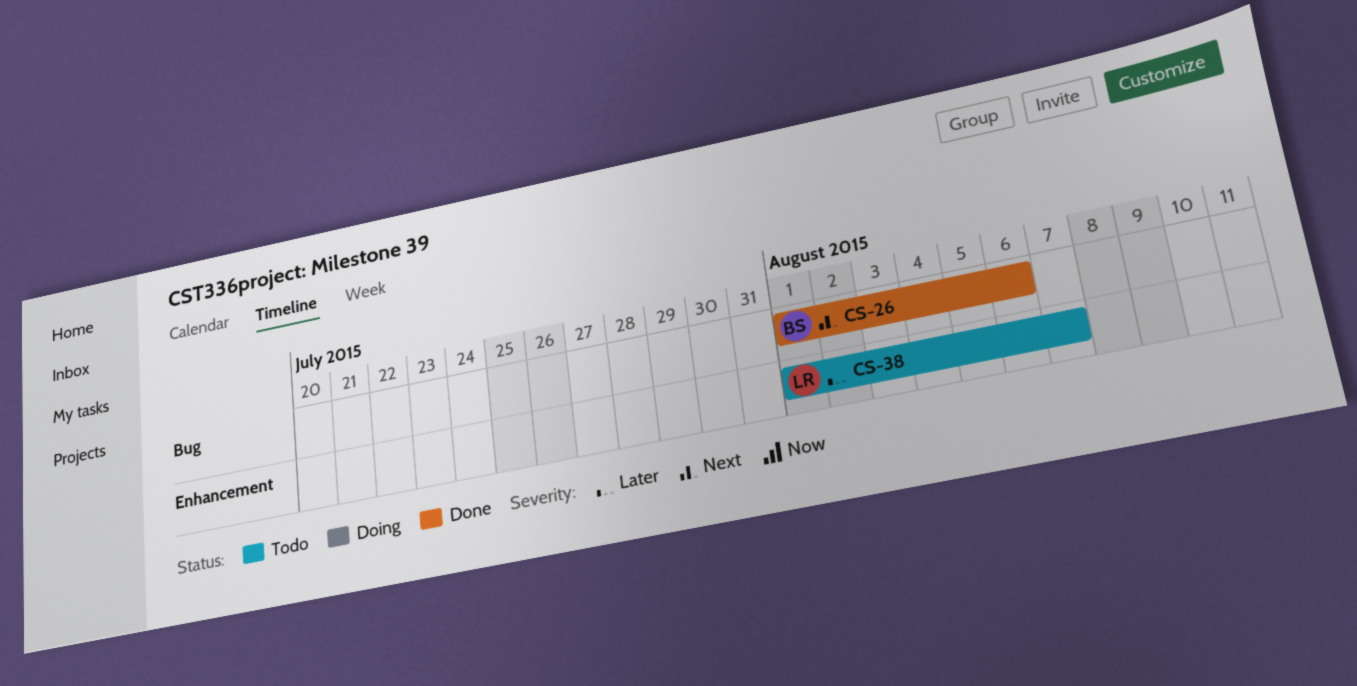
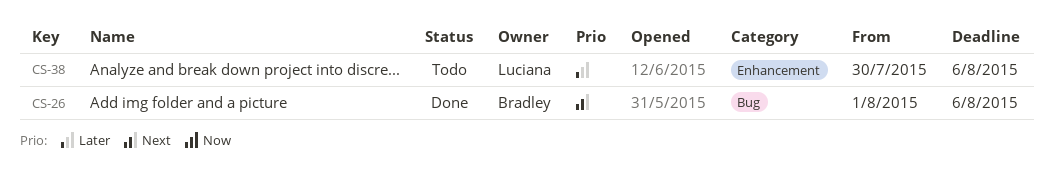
CS-38, start: Aug 1 -> Jul 30
CS-38, due: Aug 7 -> Aug 6

